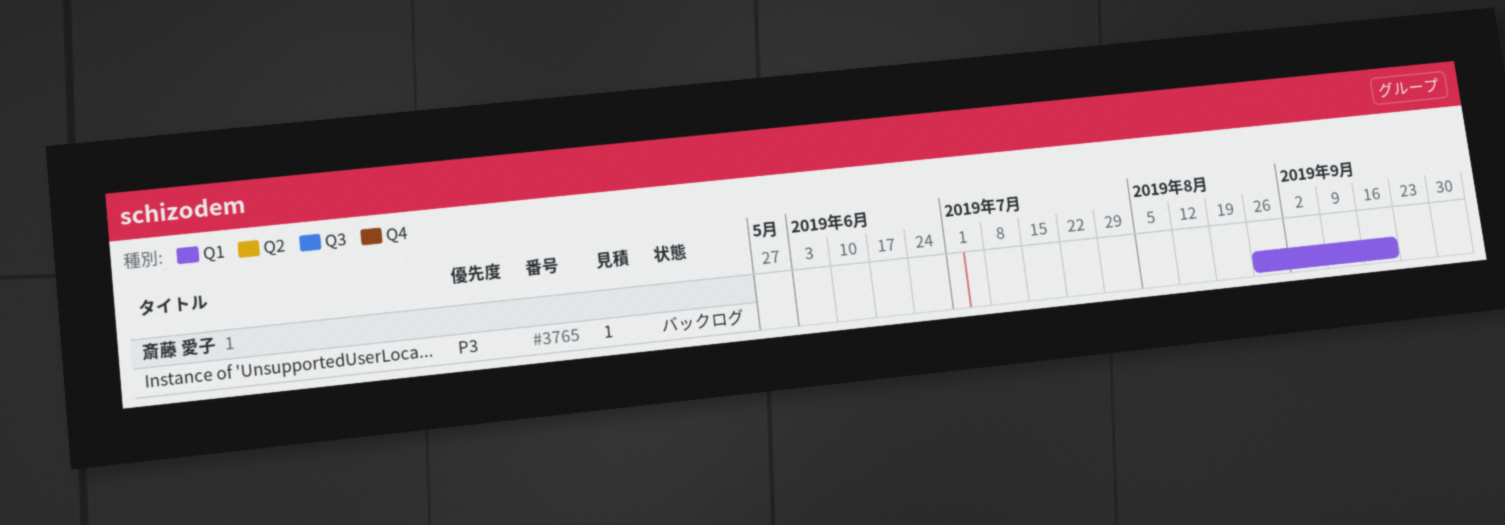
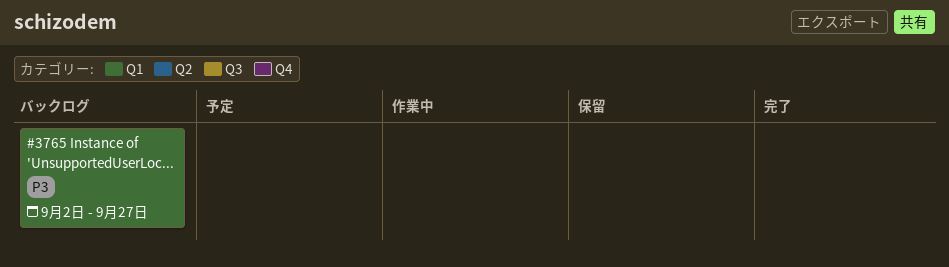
#3765, start: Aug 26 -> Sep 2
#3765, due: Sep 20 -> Sep 27

